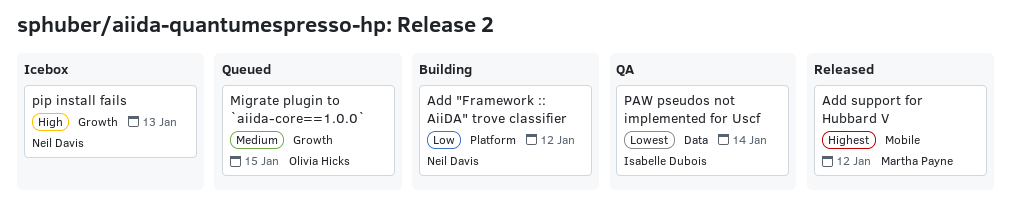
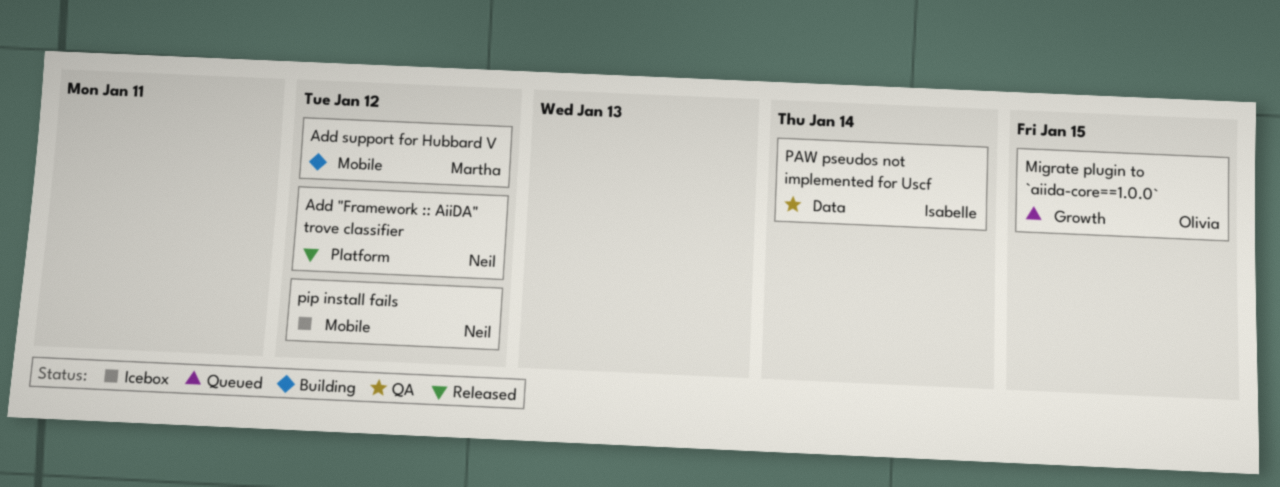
Add "Framework :: AiiDA" trove classifier, status: Building -> Released
Add support for Hubbard V, status: Released -> Building
pip install fails, label: Growth -> Mobile
pip install fails, due: Jan 13 -> Jan 12

